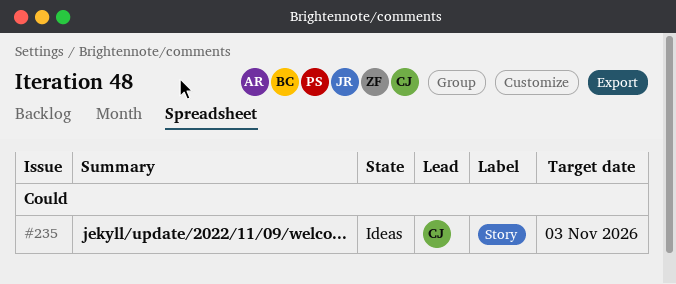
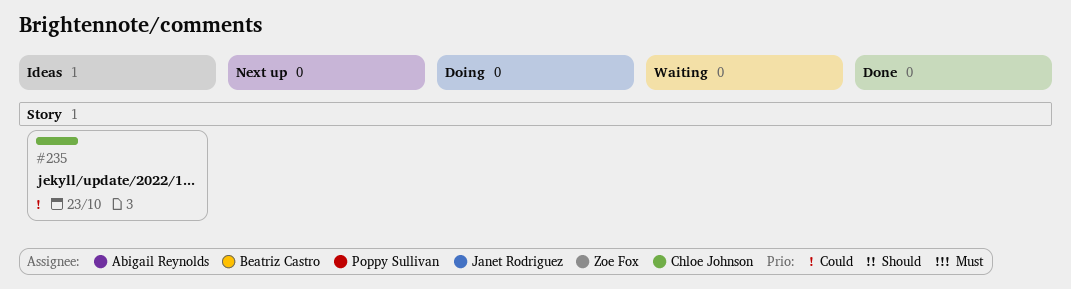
#235, due: Nov 3 -> Oct 23

